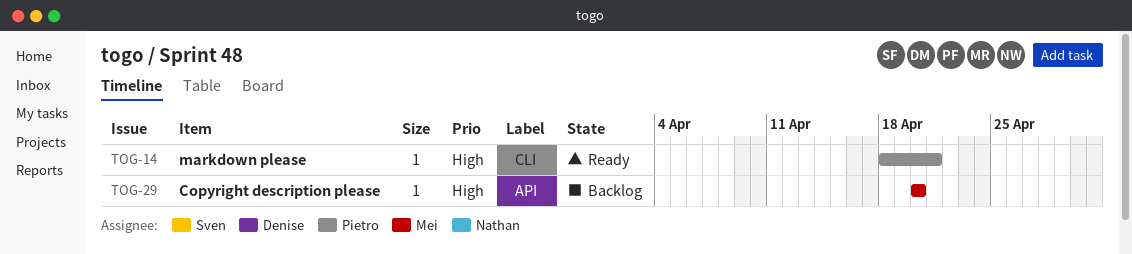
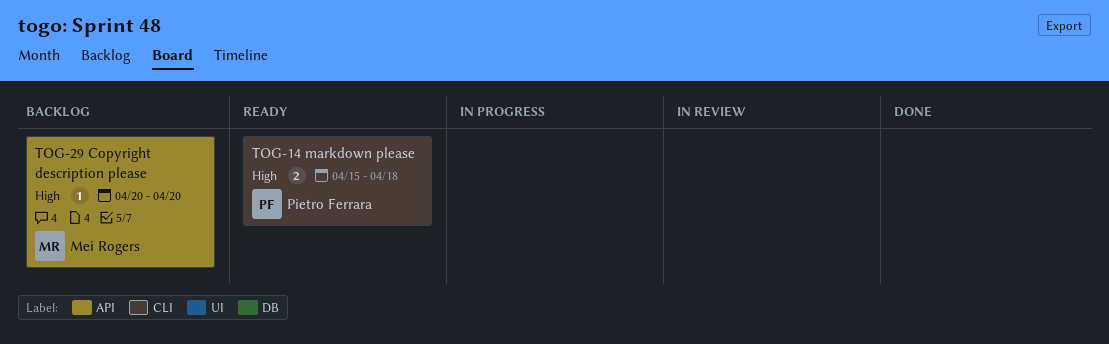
TOG-14, estimate: 1 -> 2
TOG-14, start: Apr 18 -> Apr 15
TOG-14, due: Apr 21 -> Apr 18

